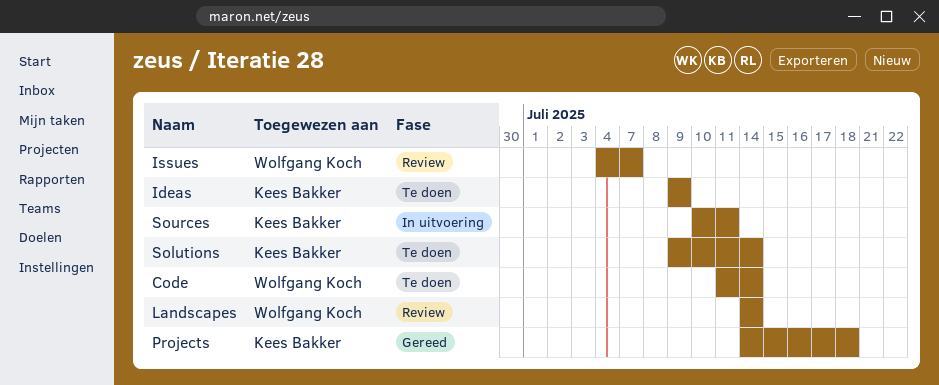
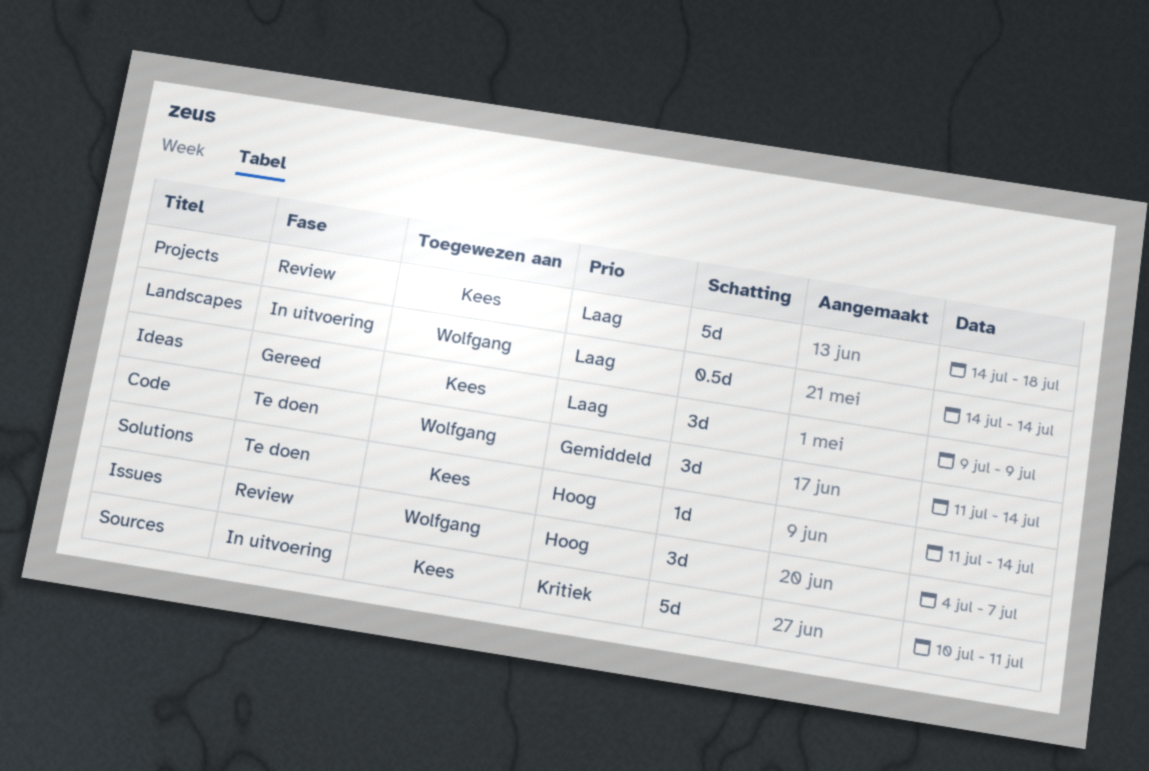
Ideas, status: Te doen -> Gereed
Landscapes, status: Review -> In uitvoering
Projects, status: Gereed -> Review
Solutions, start: Jul 9 -> Jul 11

